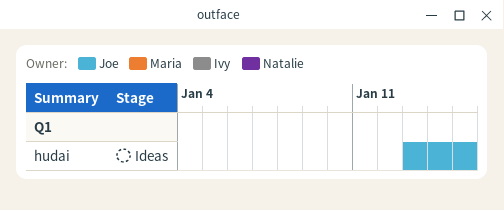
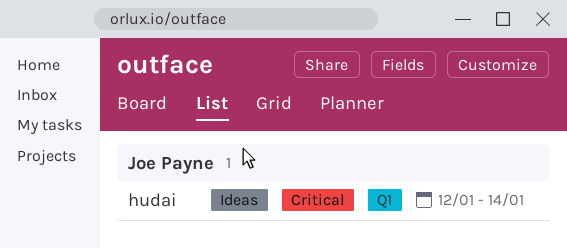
hudai, start: Jan 13 -> Jan 12
hudai, due: Jan 15 -> Jan 14

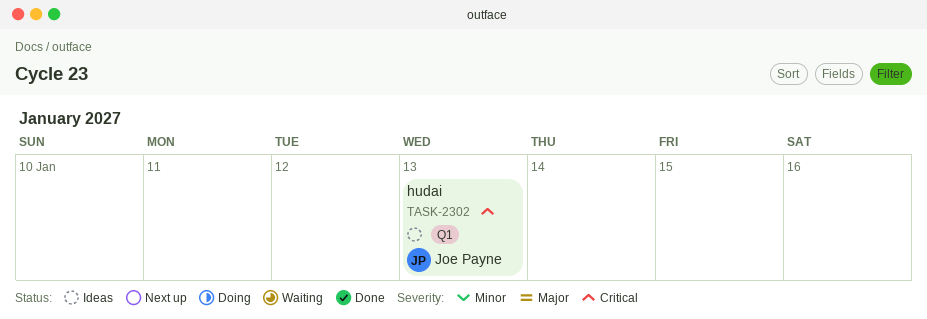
hudai, due: Jan 14 -> Jan 13

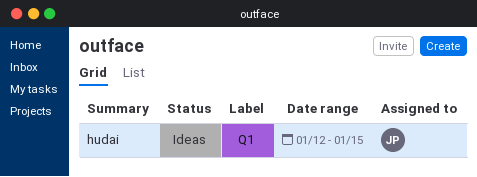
hudai, due: Jan 13 -> Jan 15

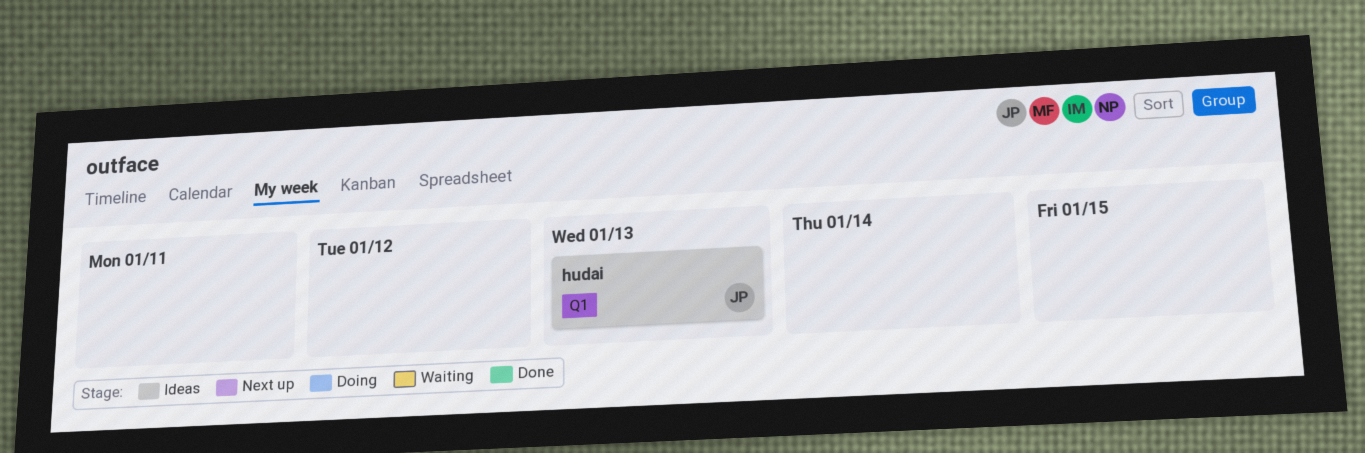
hudai, due: Jan 15 -> Jan 13

